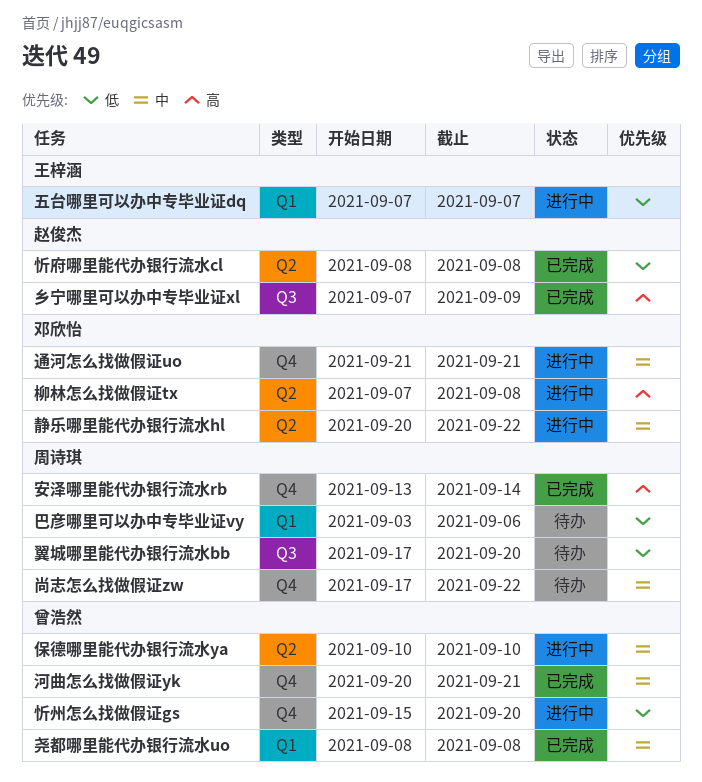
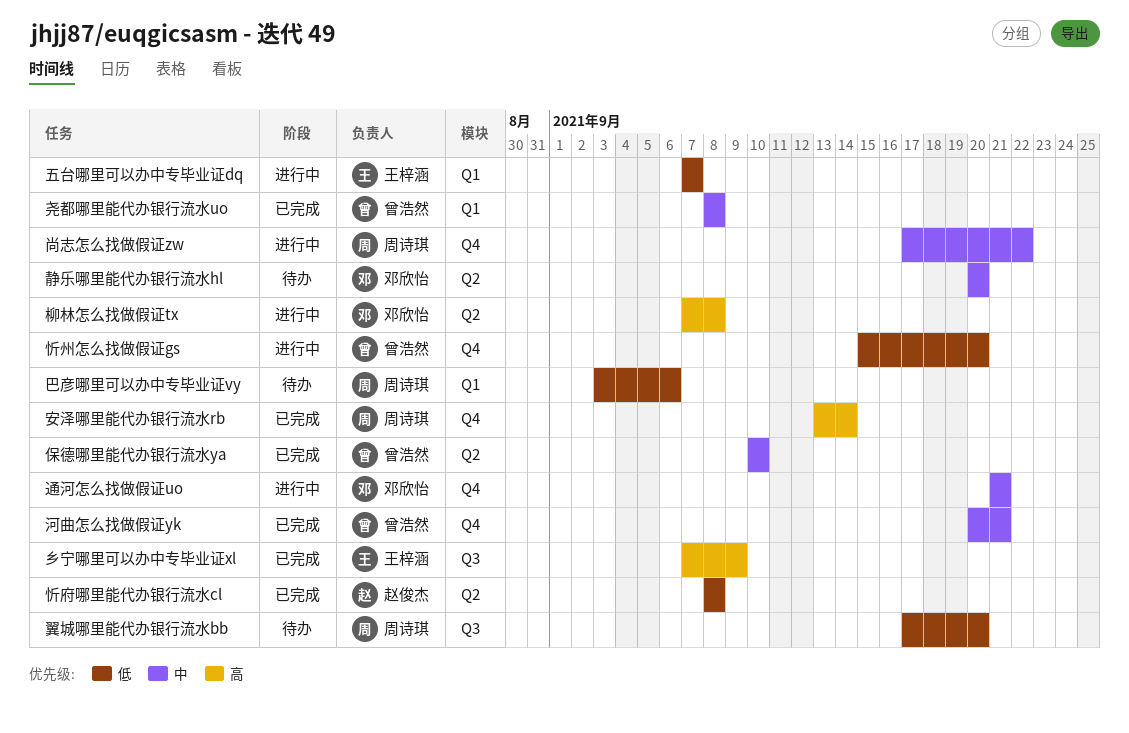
乡宁哪里可以办中专毕业证xl, owner: 赵俊杰 -> 王梓涵
保德哪里能代办银行流水ya, status: 进行中 -> 已完成
尚志怎么找做假证zw, status: 待办 -> 进行中
静乐哪里能代办银行流水hl, status: 进行中 -> 待办
静乐哪里能代办银行流水hl, due: Sep 22 -> Sep 20

